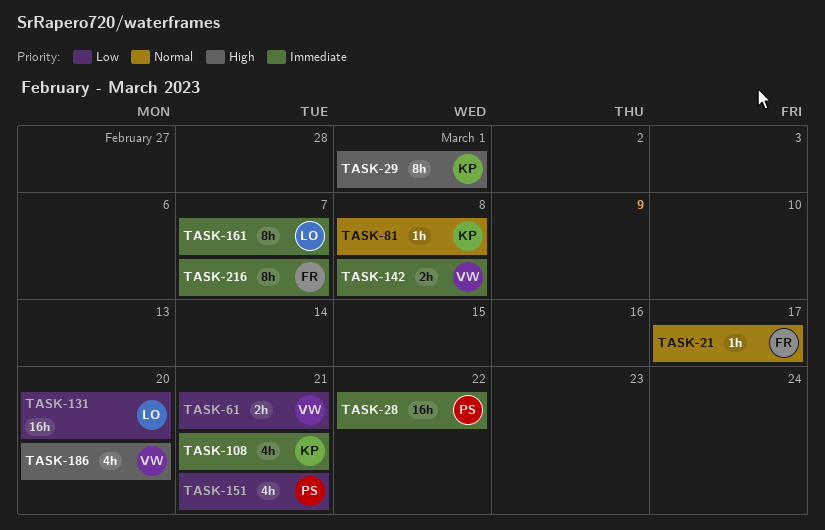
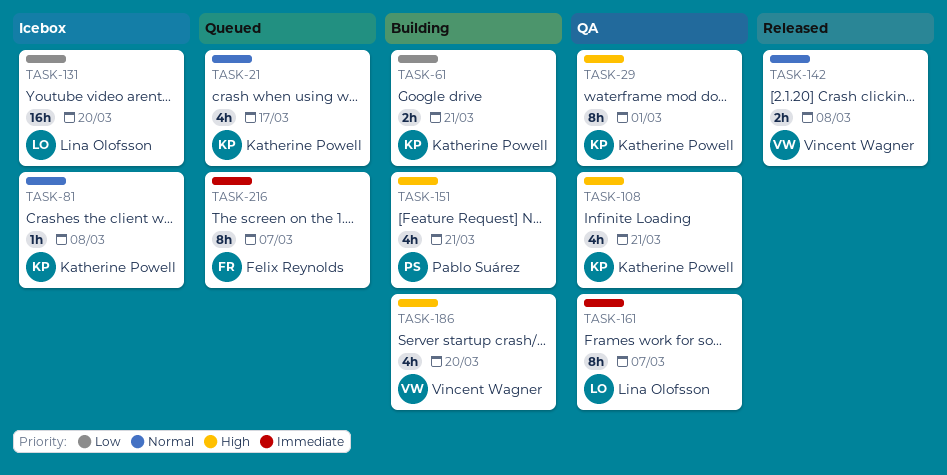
TASK-21, owner: Felix Reynolds -> Katherine Powell
TASK-21, estimate: 1h -> 4h
TASK-28: present -> none
TASK-61, owner: Vincent Wagner -> Katherine Powell
TASK-108, priority: Immediate -> High
TASK-142, priority: Immediate -> Normal
TASK-151, priority: Low -> High

